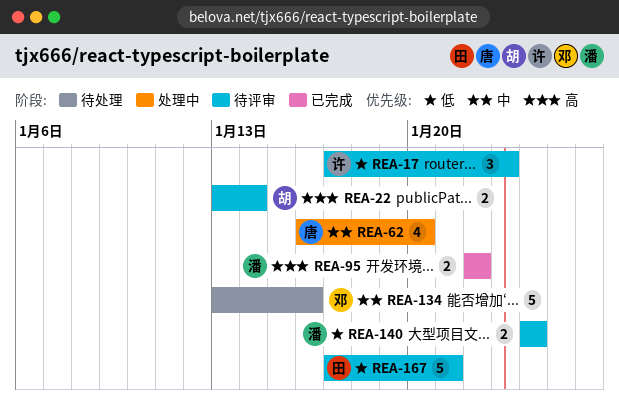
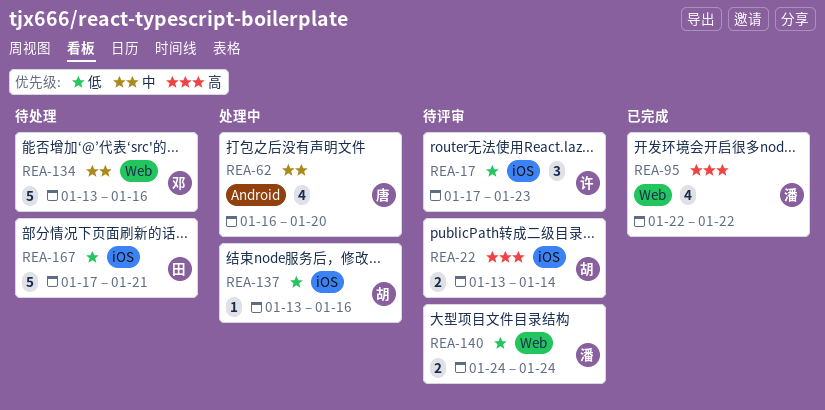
REA-95, estimate: 2 -> 4
REA-137: none -> present
REA-167, status: 待评审 -> 待处理

